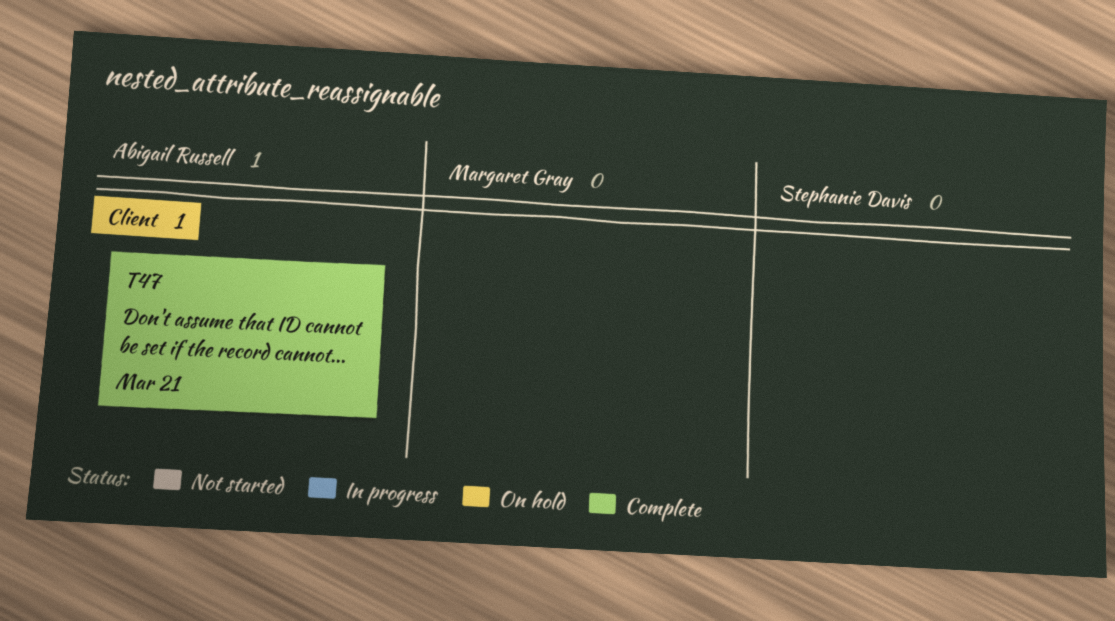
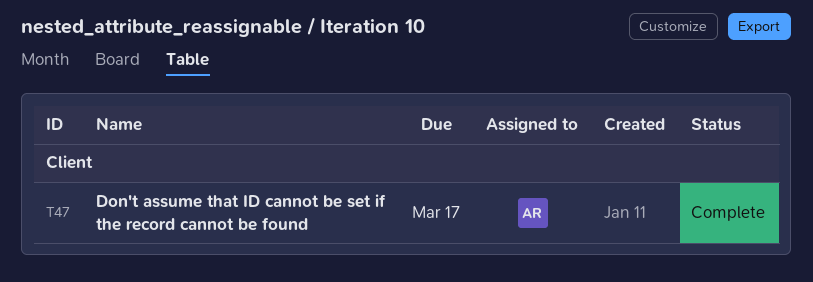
T47, due: Mar 21 -> Mar 17

